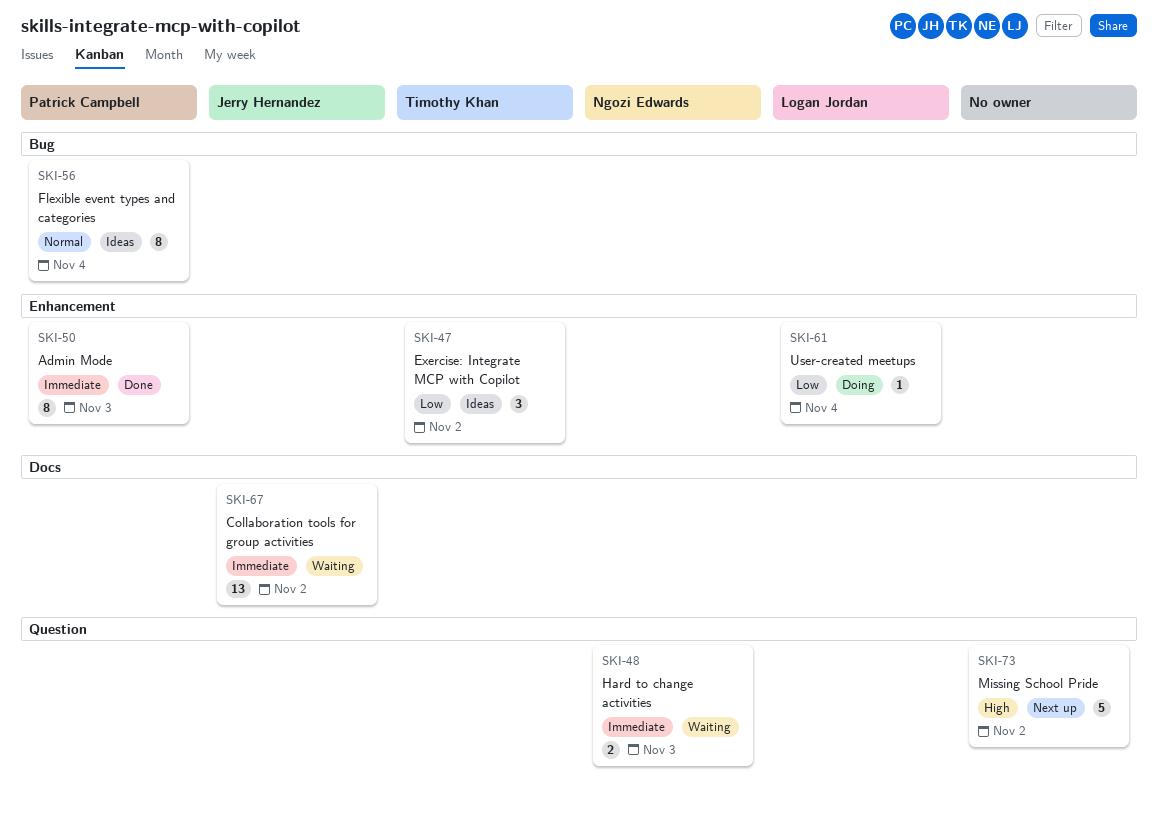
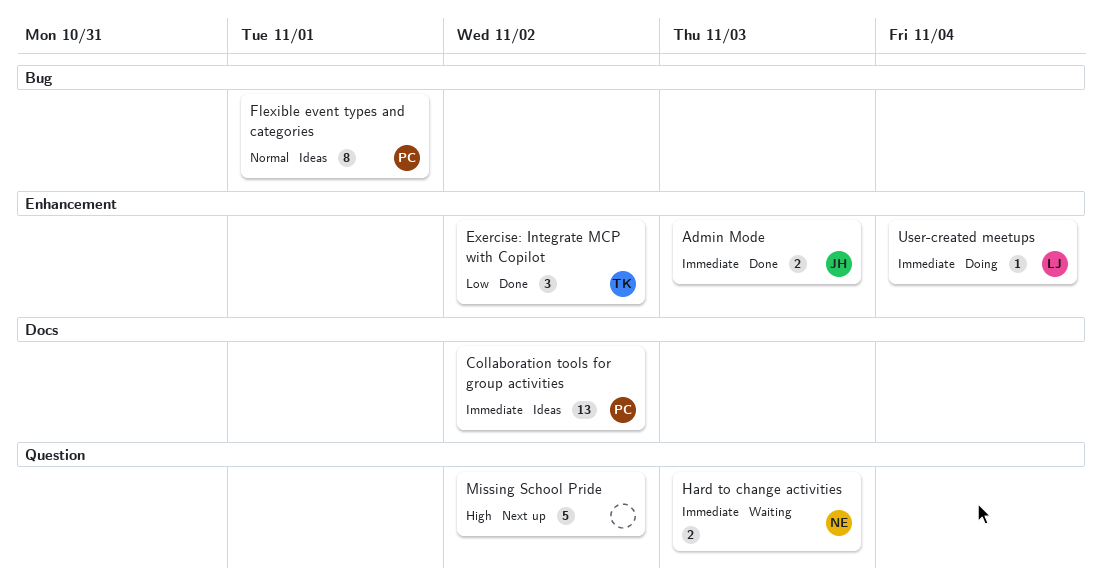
Admin Mode, owner: Patrick Campbell -> Jerry Hernandez
Admin Mode, estimate: 8 -> 2
Collaboration tools for group activities, status: Waiting -> Ideas
Collaboration tools for group activities, owner: Jerry Hernandez -> Patrick Campbell
Exercise: Integrate MCP with Copilot, status: Ideas -> Done
Flexible event types and categories, due: Nov 4 -> Nov 1
User-created meetups, priority: Low -> Immediate

